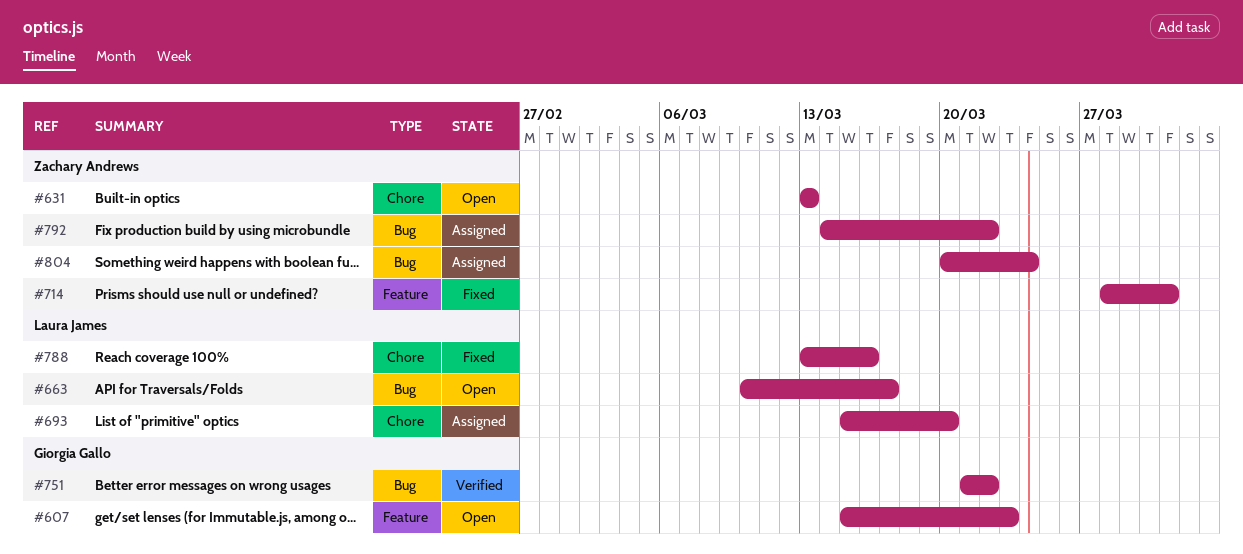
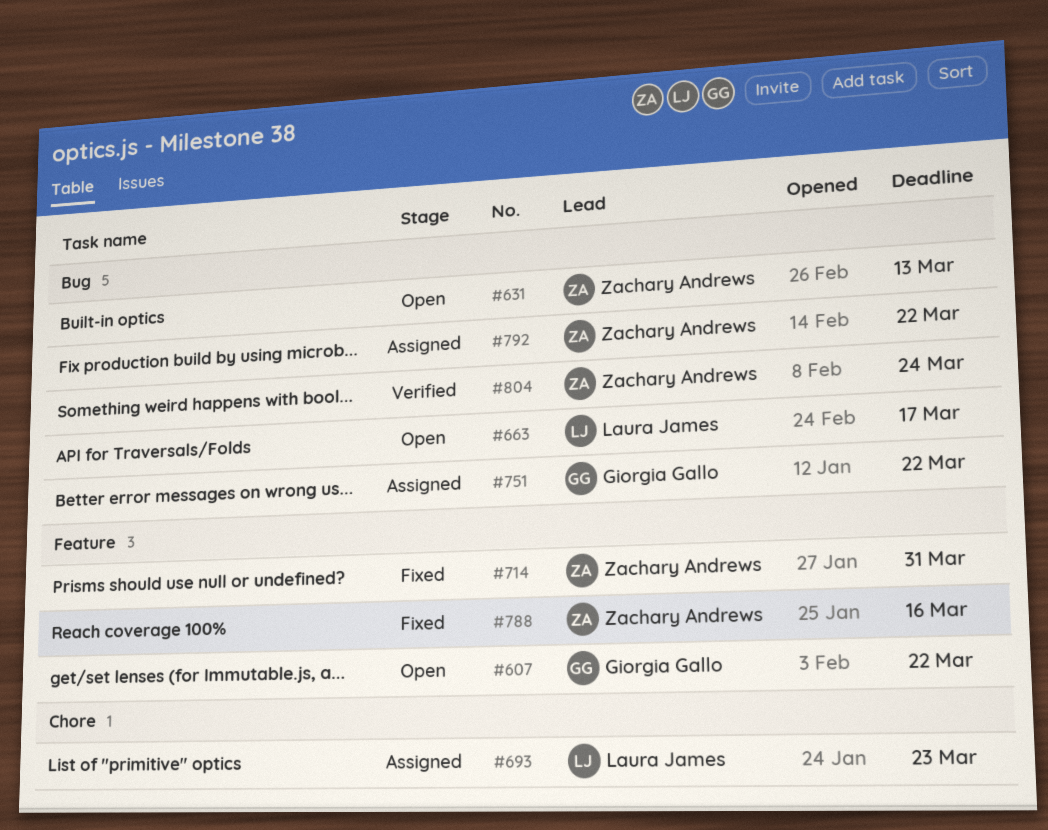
#607, due: Mar 23 -> Mar 22
#631, label: Chore -> Bug
#693, due: Mar 20 -> Mar 23
#751, status: Verified -> Assigned
#788, owner: Laura James -> Zachary Andrews
#788, label: Chore -> Feature
#804, status: Assigned -> Verified

